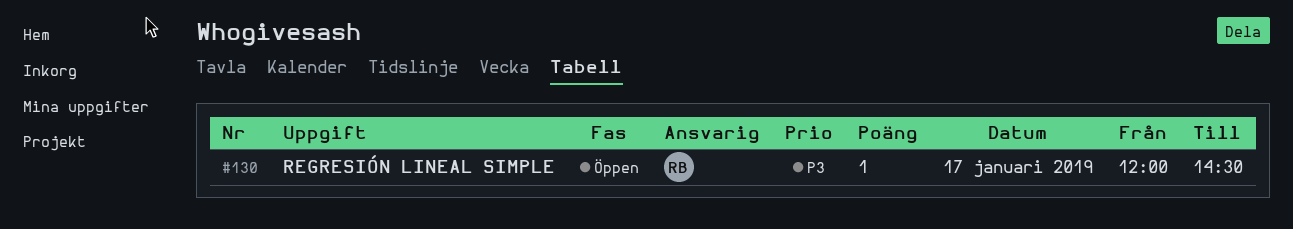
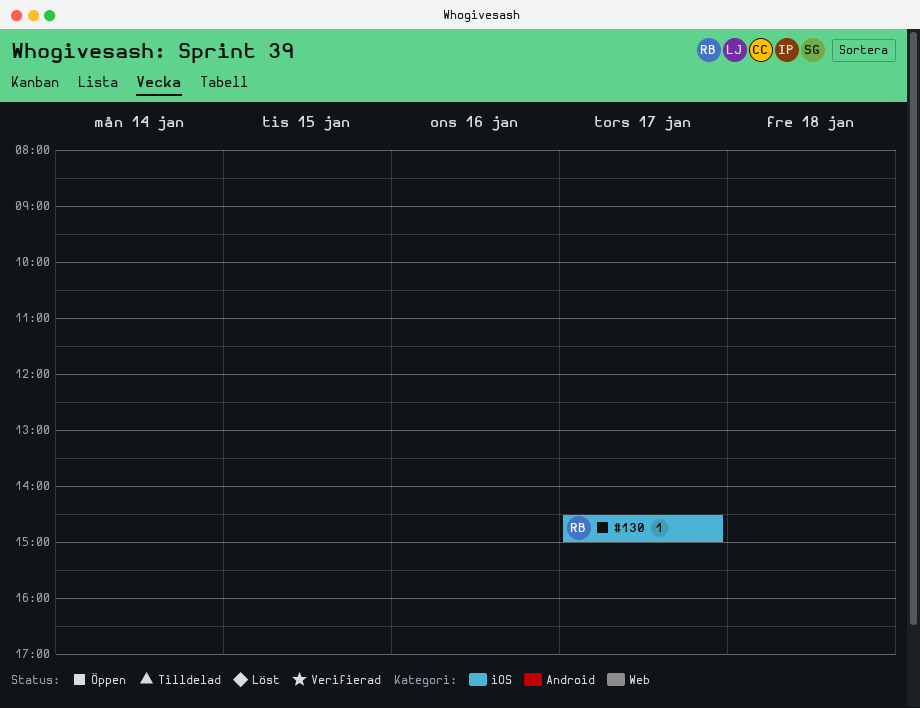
#130, begins: 12:00 -> 14:30
#130, ends: 14:30 -> 15:00

